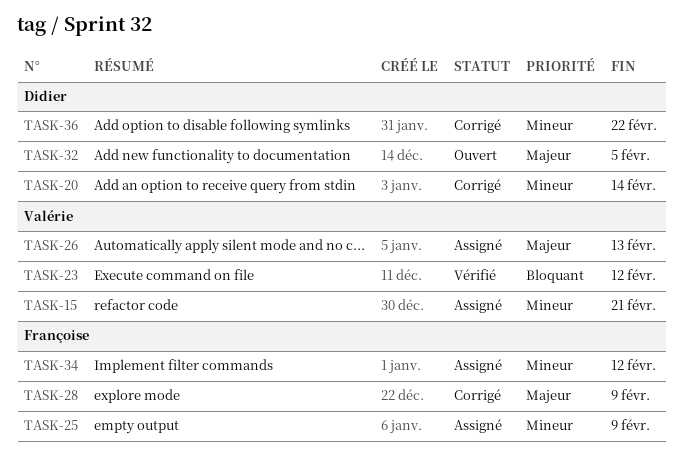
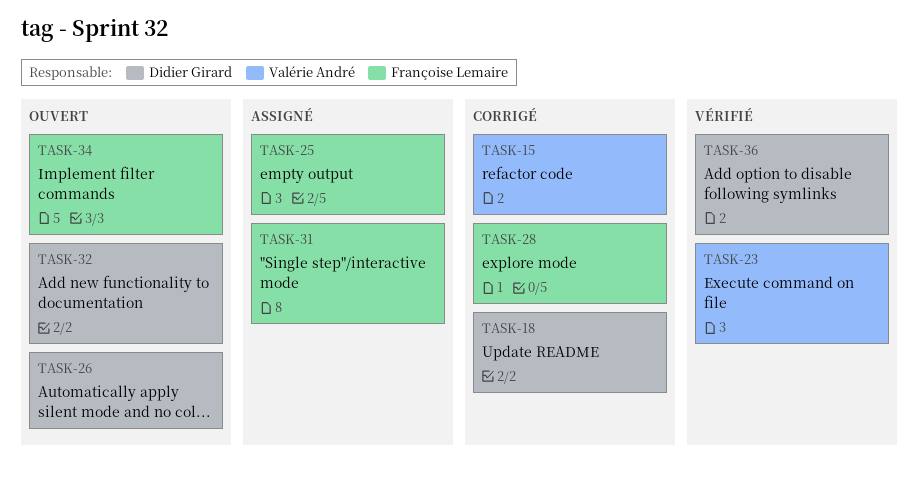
TASK-15, status: Assigné -> Corrigé
TASK-18: none -> present
TASK-20: present -> none
TASK-26, status: Assigné -> Ouvert
TASK-26, owner: Valérie André -> Didier Girard
TASK-31: none -> present
TASK-34, status: Assigné -> Ouvert
TASK-36, status: Corrigé -> Vérifié

